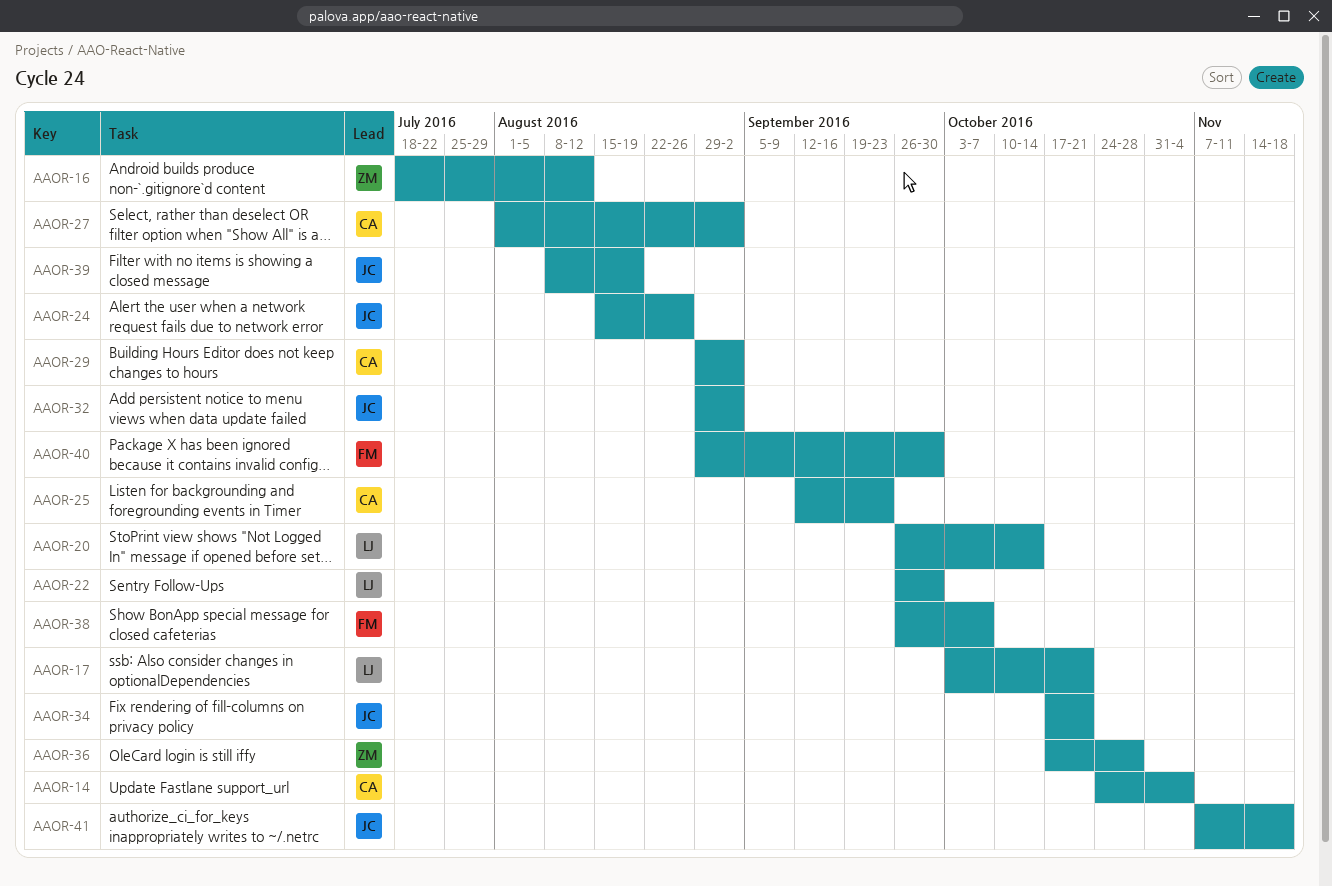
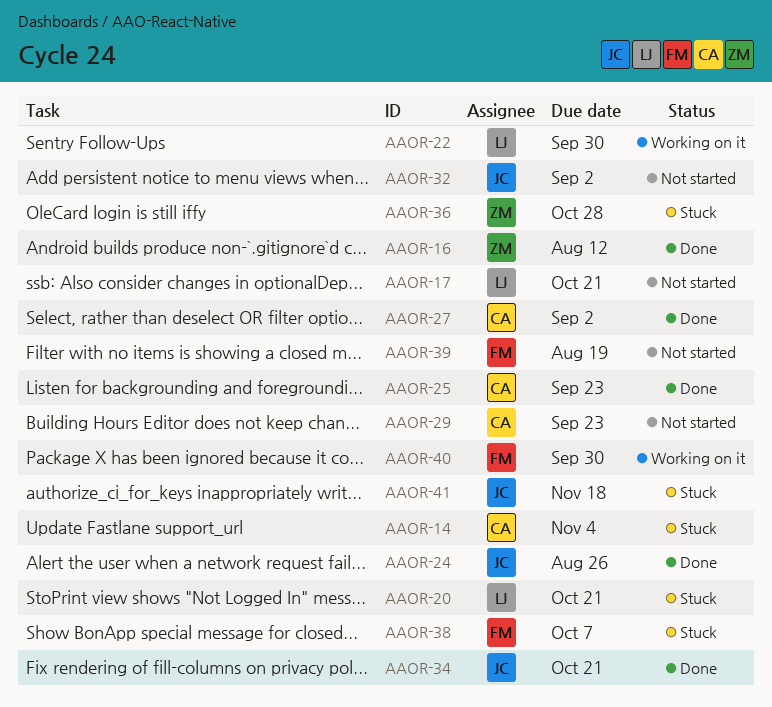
AAOR-20, due: Oct 14 -> Oct 21
AAOR-29, due: Sep 2 -> Sep 23
AAOR-39, owner: JC -> FM

